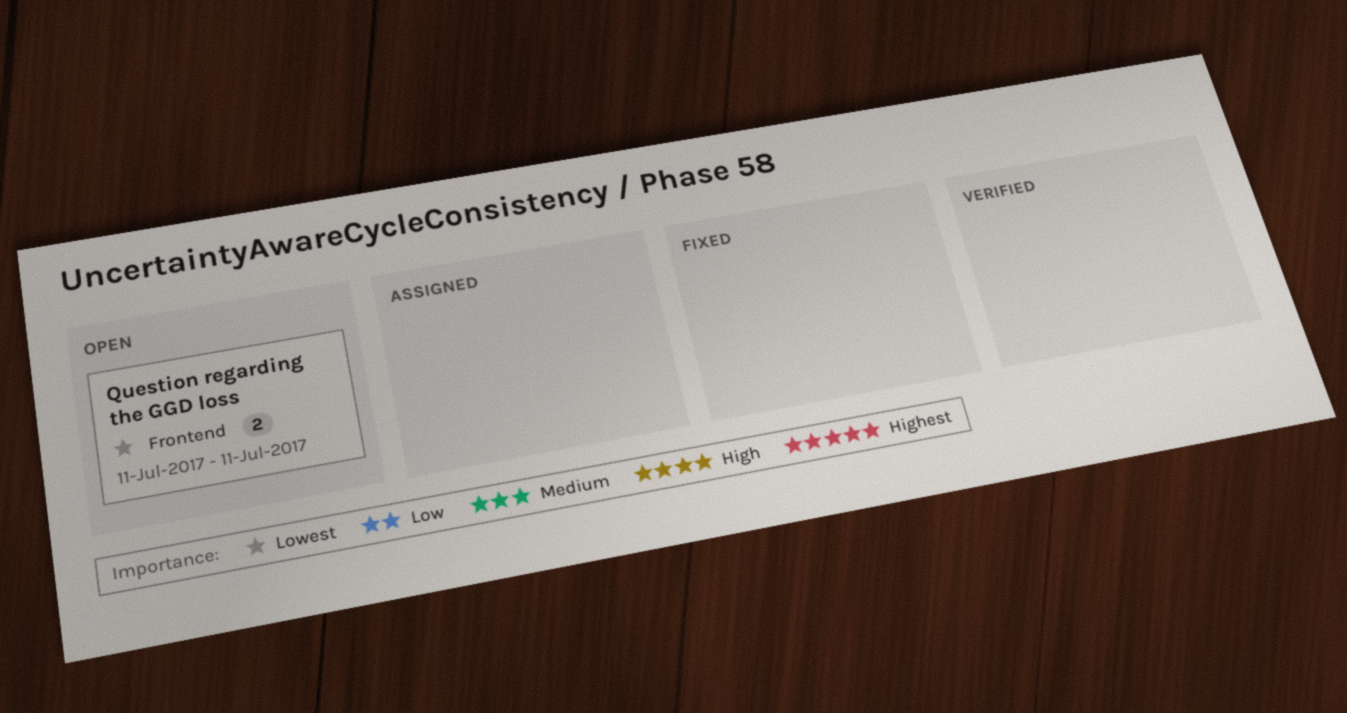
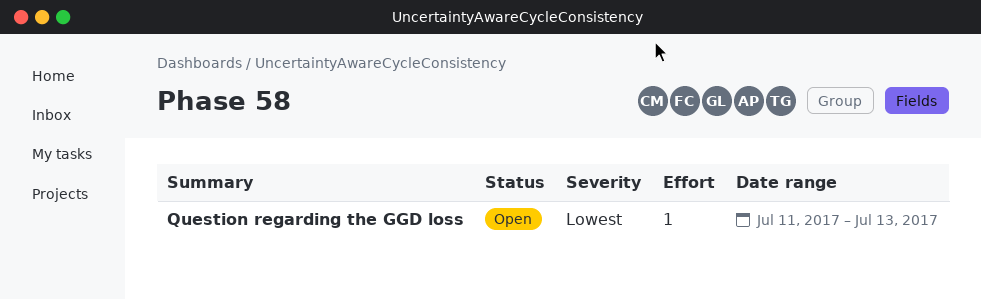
Question regarding the GGD loss, estimate: 2 -> 1
Question regarding the GGD loss, due: Jul 11 -> Jul 13

